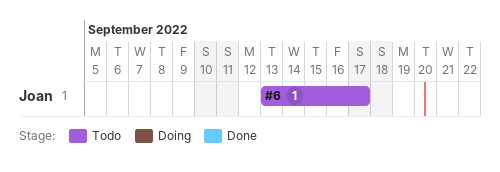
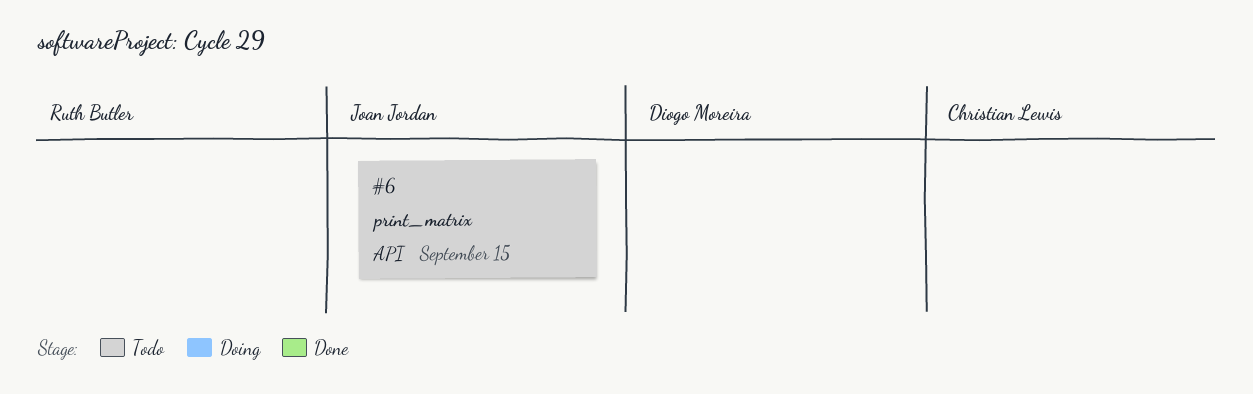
#6, due: Sep 17 -> Sep 15

